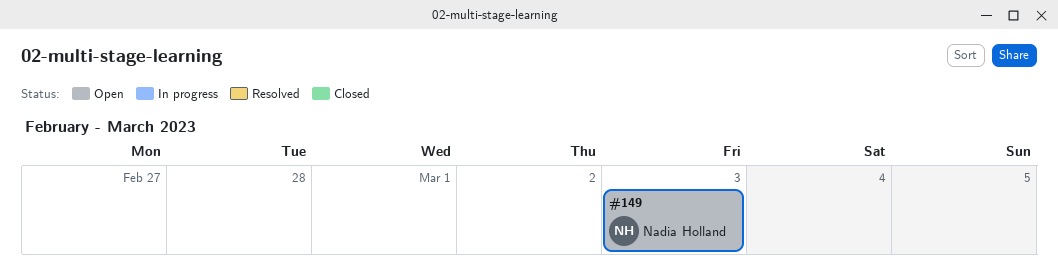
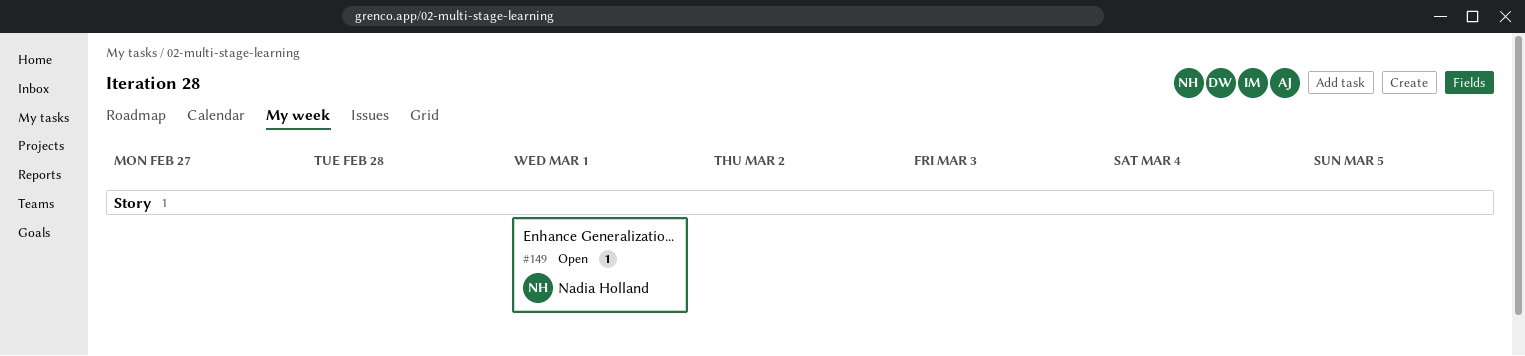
#149, due: Mar 3 -> Mar 1

